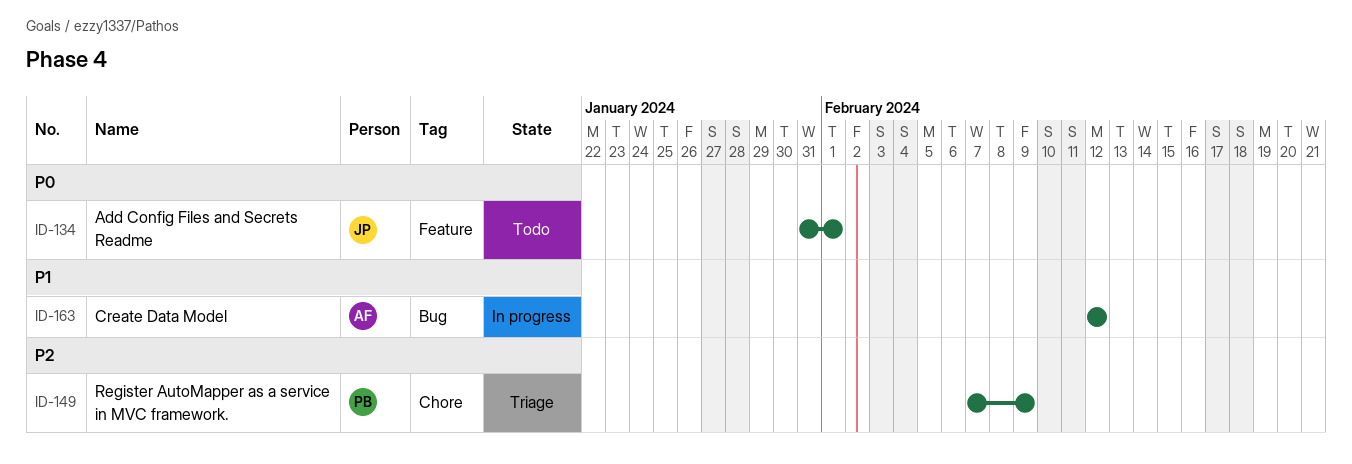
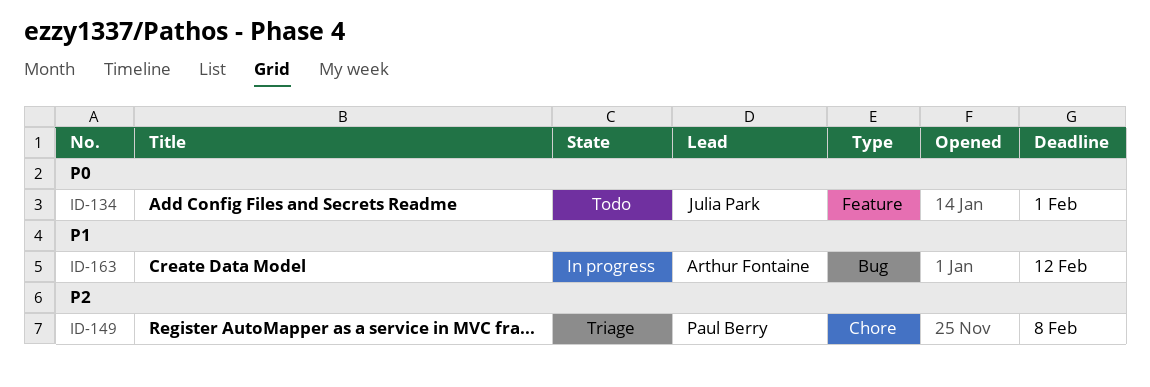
ID-149, due: Feb 9 -> Feb 8

